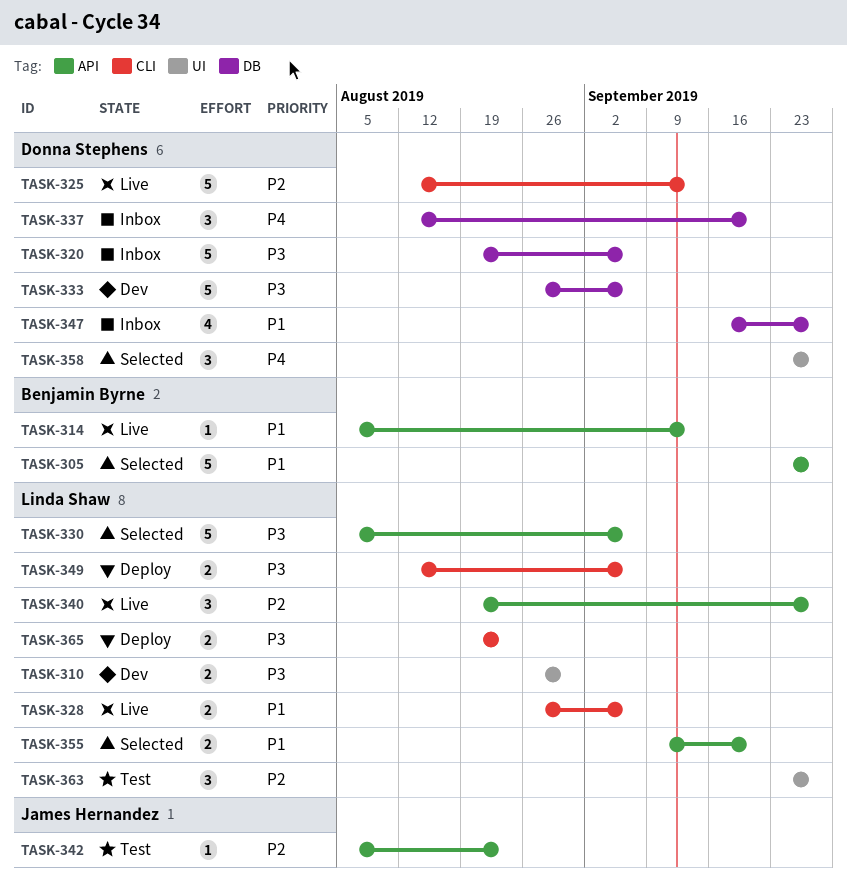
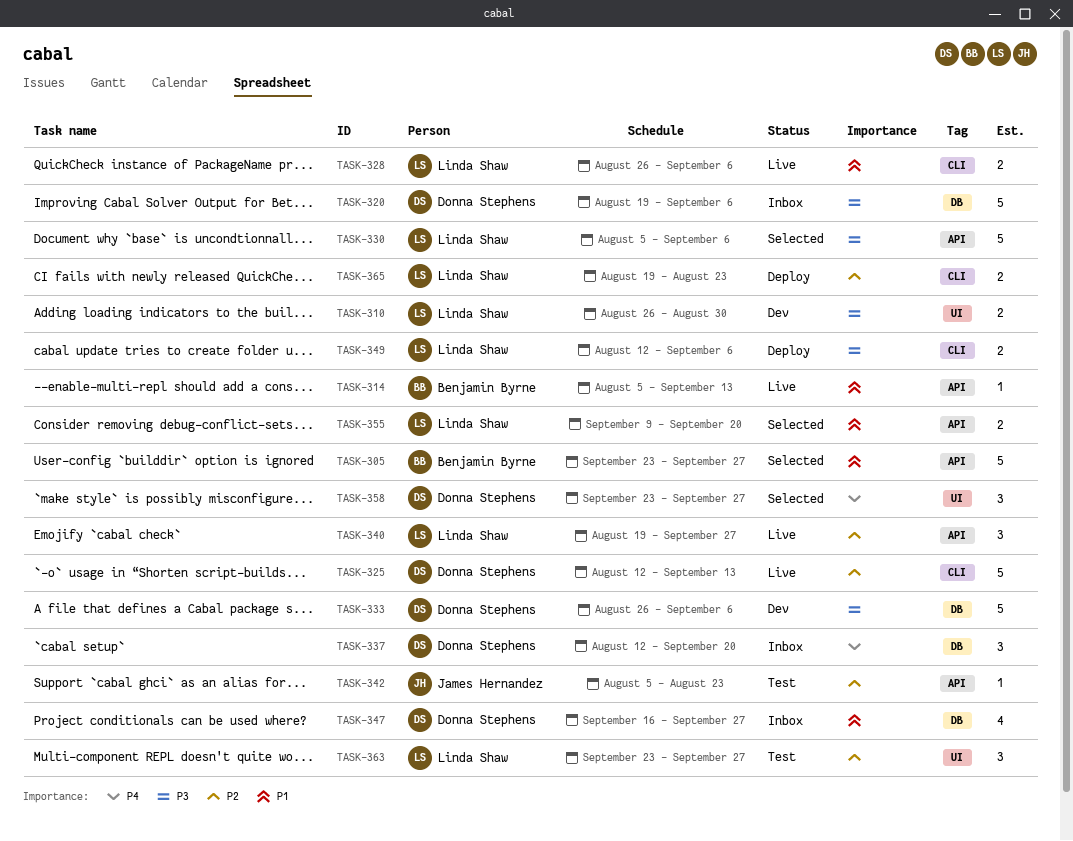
TASK-365, priority: P3 -> P2

